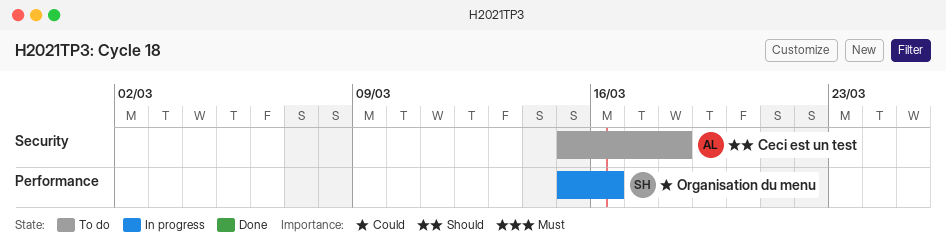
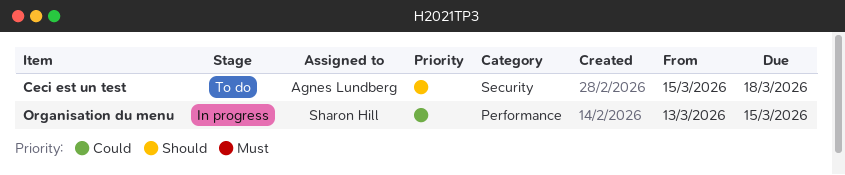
Organisation du menu, start: Mar 15 -> Mar 13
Organisation du menu, due: Mar 16 -> Mar 15

